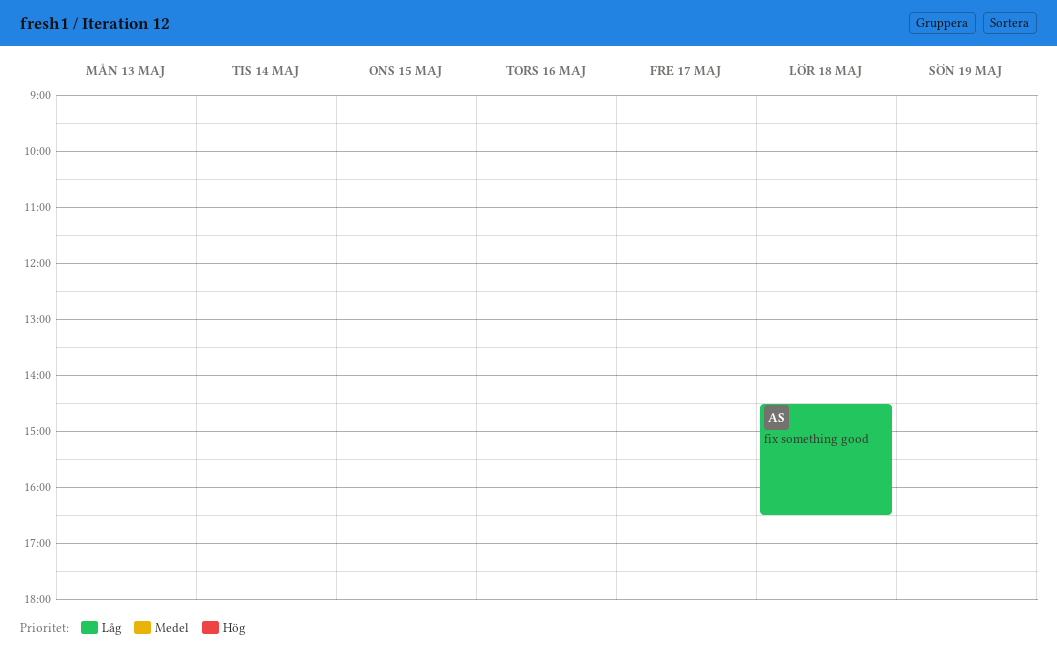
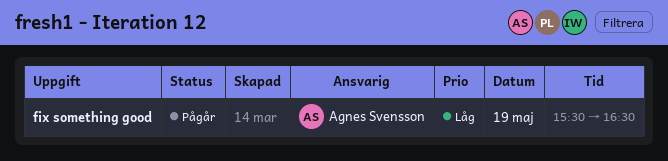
fix something good, day: May 18 -> May 19
fix something good, begins: 14:30 -> 15:30

